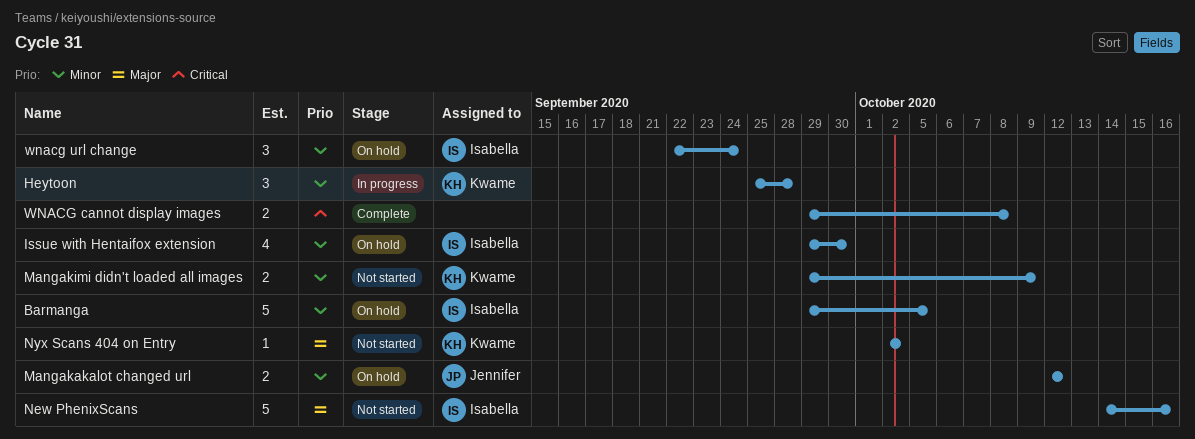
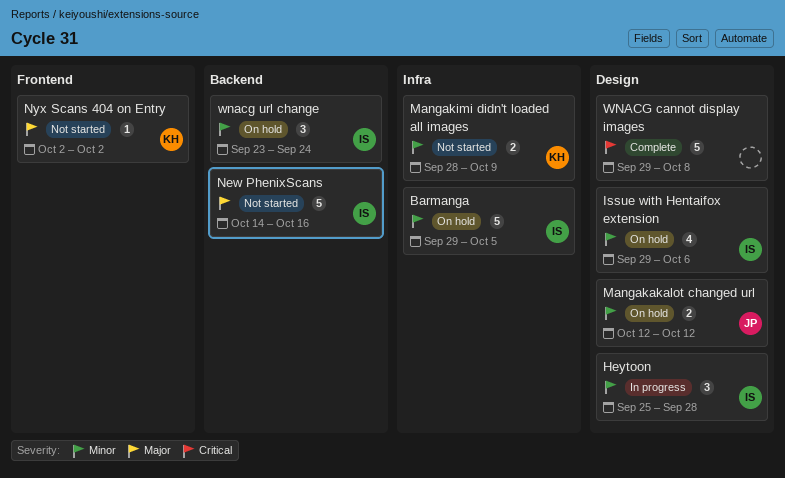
Heytoon, owner: Kwame -> Isabella
Issue with Hentaifox extension, due: Sep 30 -> Oct 6
Mangakimi didn't loaded all images, start: Sep 29 -> Sep 28
WNACG cannot display images, estimate: 2 -> 5
wnacg url change, start: Sep 22 -> Sep 23

